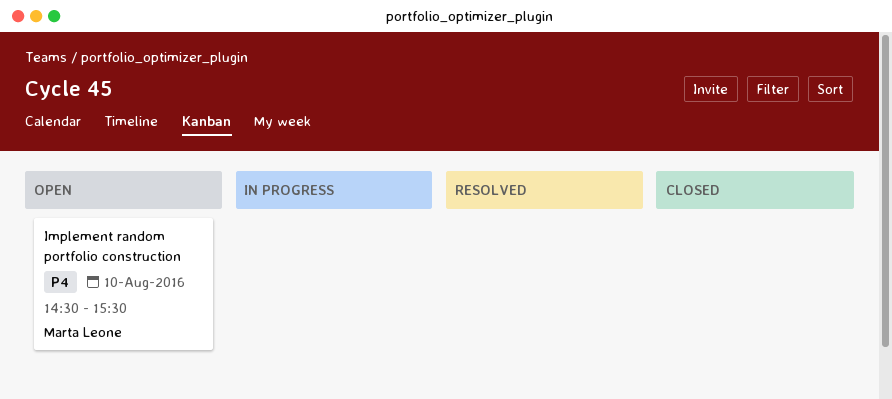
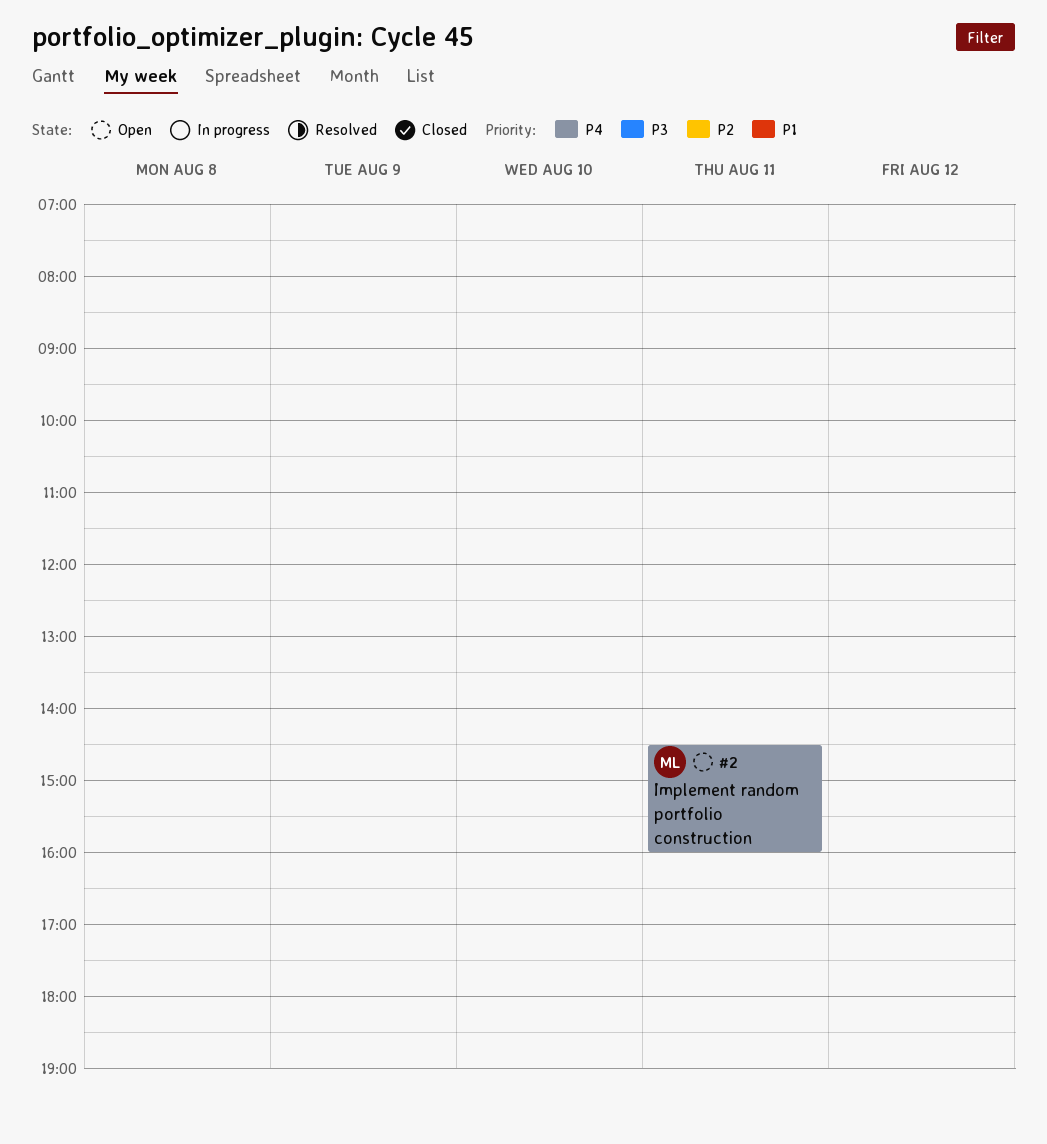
Implement random portfolio construction, day: Aug 10 -> Aug 11
Implement random portfolio construction, ends: 15:30 -> 16:00

